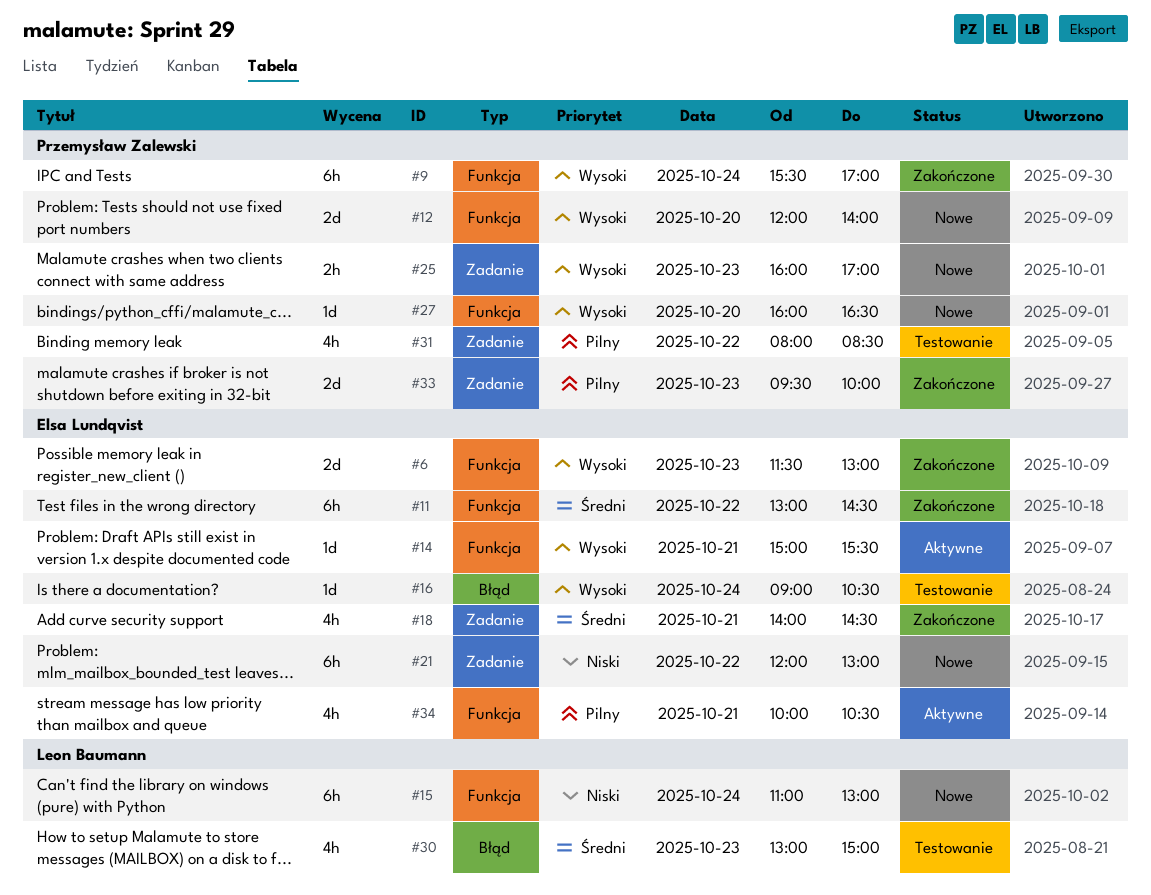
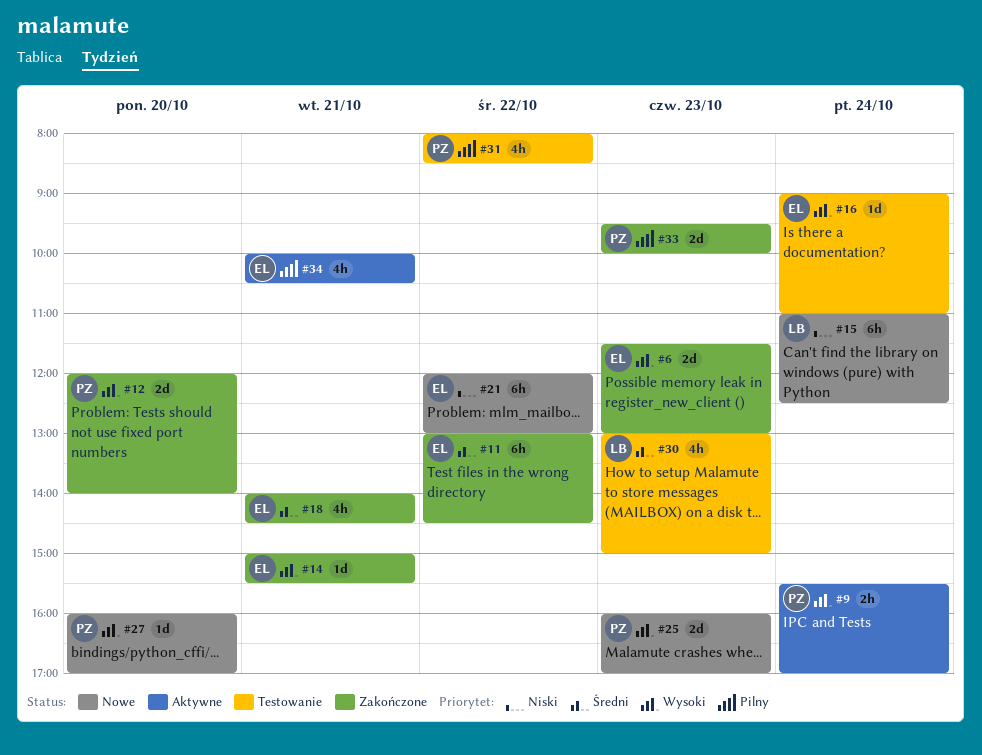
#9, status: Zakończone -> Aktywne
#9, estimate: 6h -> 2h
#12, status: Nowe -> Zakończone
#14, status: Aktywne -> Zakończone
#15, ends: 13:00 -> 12:30
#16, ends: 10:30 -> 11:00
#25, estimate: 2h -> 2d
#27, ends: 16:30 -> 17:00

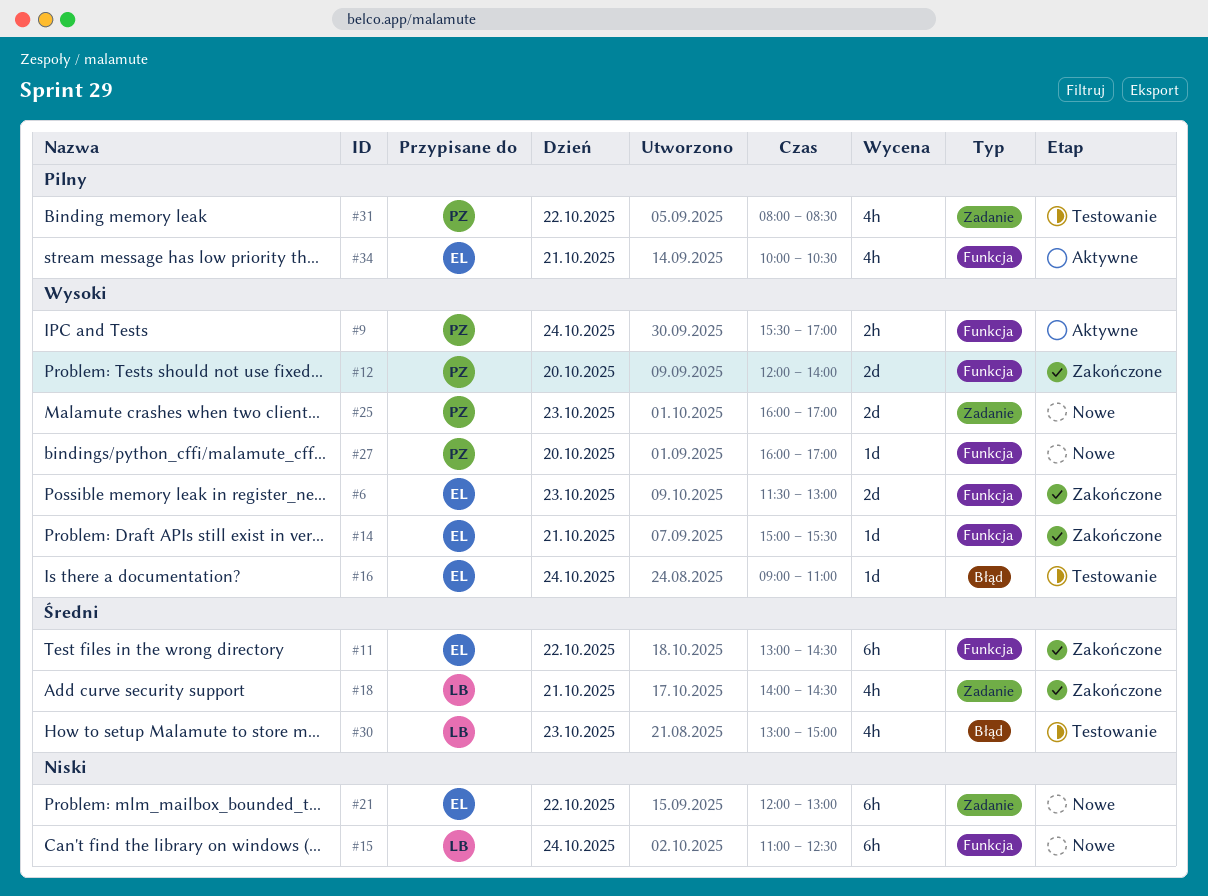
#18, owner: EL -> LB
#33: present -> none

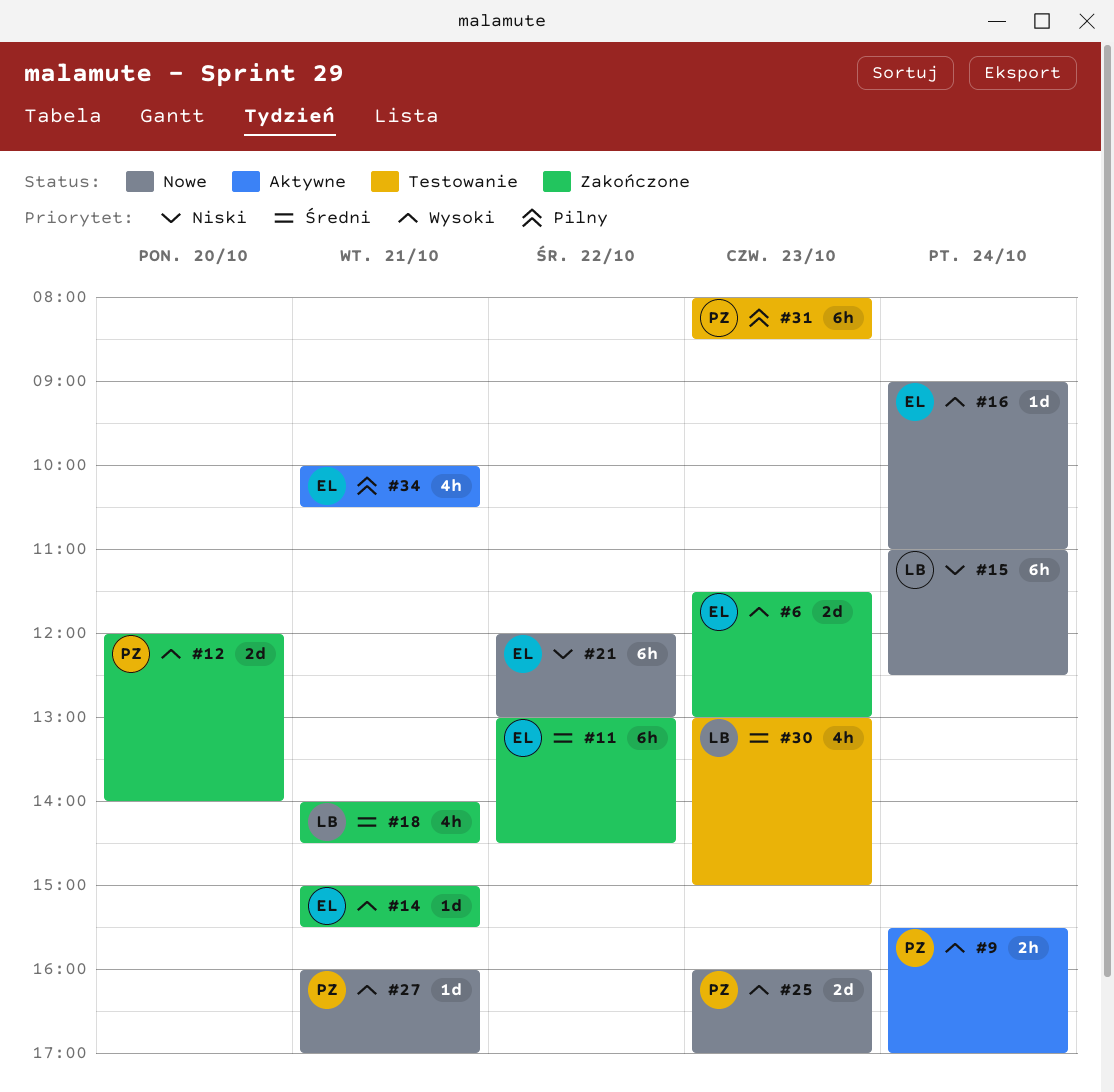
#16, status: Testowanie -> Nowe
#27, day: Oct 20 -> Oct 21
#31, estimate: 4h -> 6h
#31, day: Oct 22 -> Oct 23

